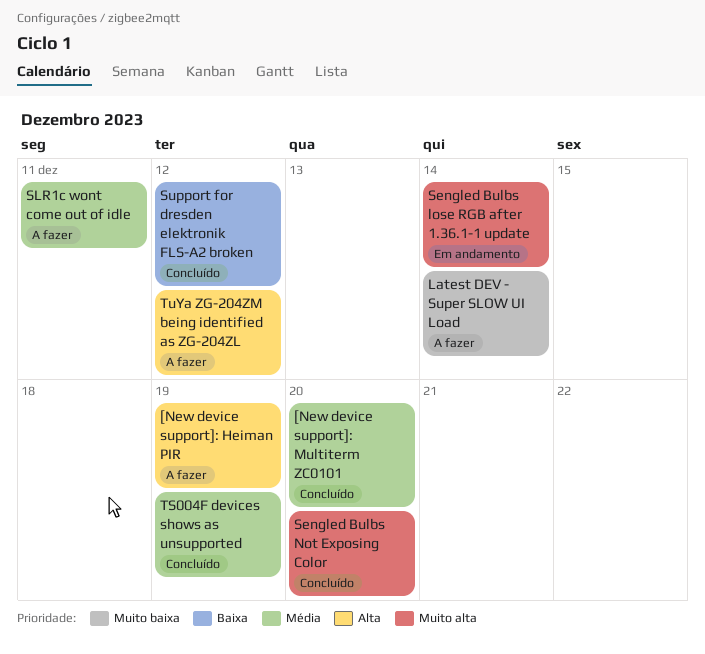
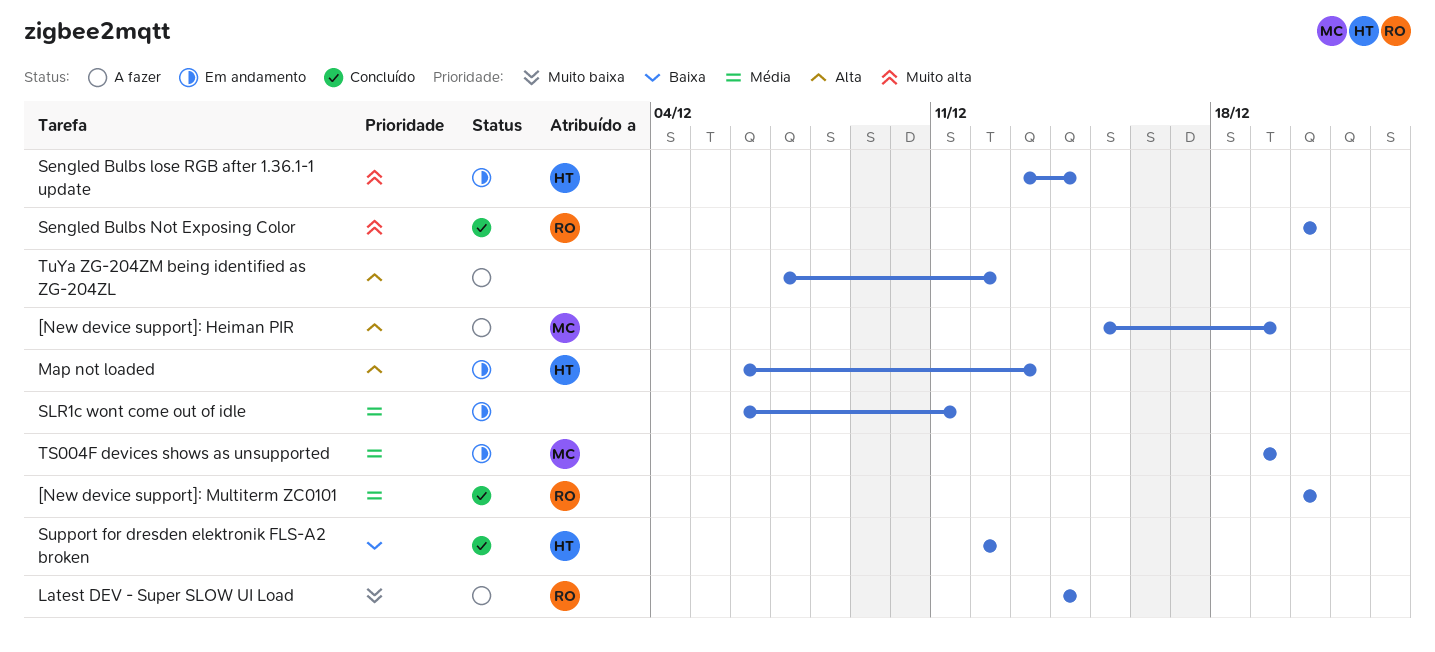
Map not loaded: none -> present
SLR1c wont come out of idle, status: A fazer -> Em andamento
TS004F devices shows as unsupported, status: Concluído -> Em andamento

